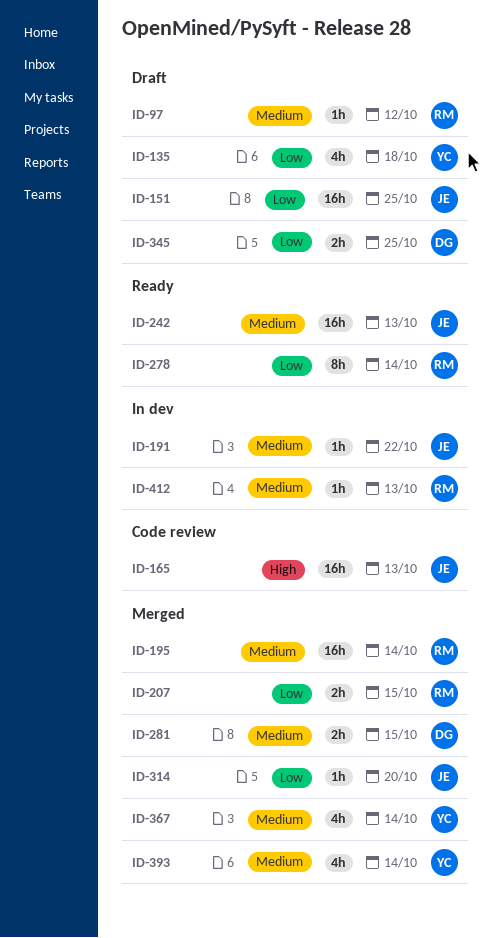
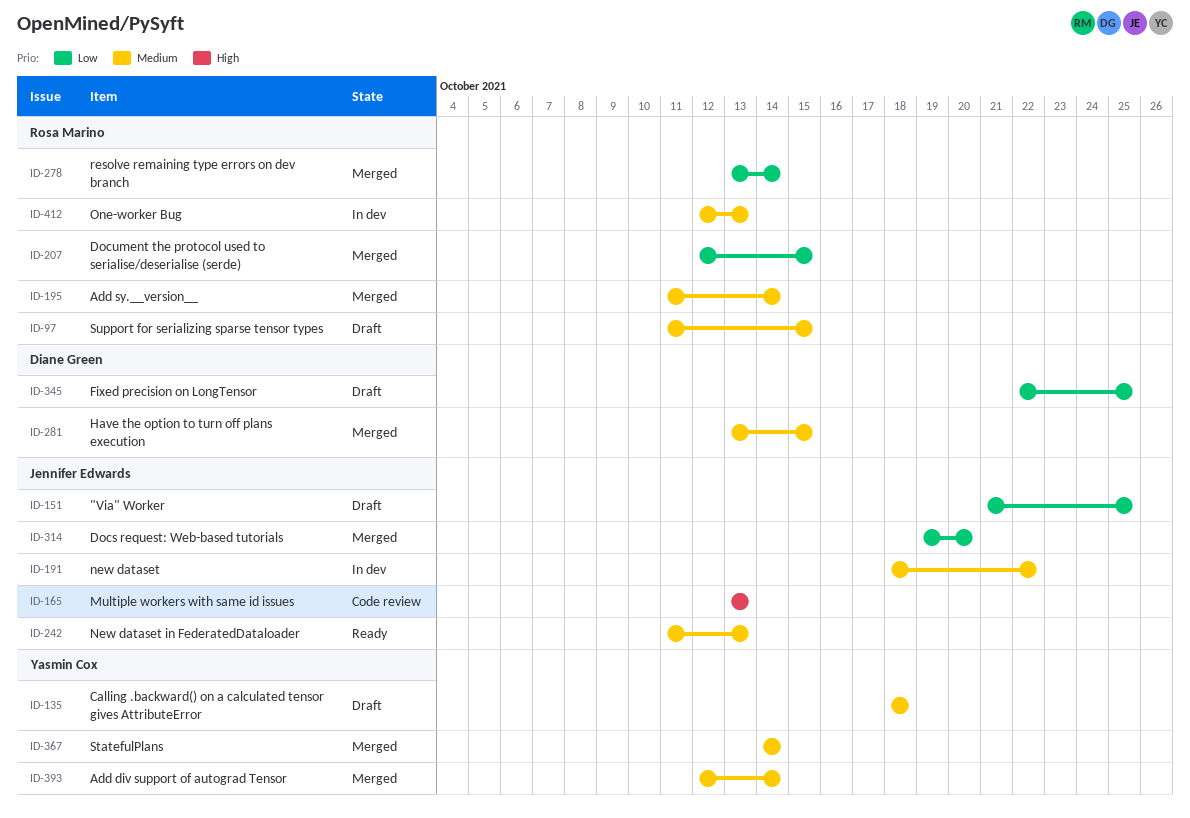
ID-97, due: Oct 12 -> Oct 15
ID-135, priority: Low -> Medium
ID-278, status: Ready -> Merged

